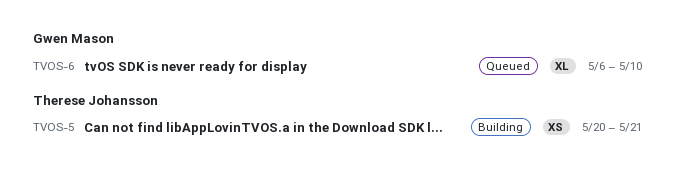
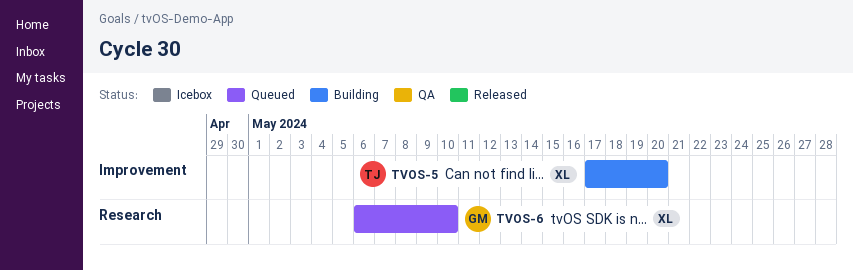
TVOS-5, estimate: XS -> XL
TVOS-5, start: May 20 -> May 17
TVOS-5, due: May 21 -> May 20

